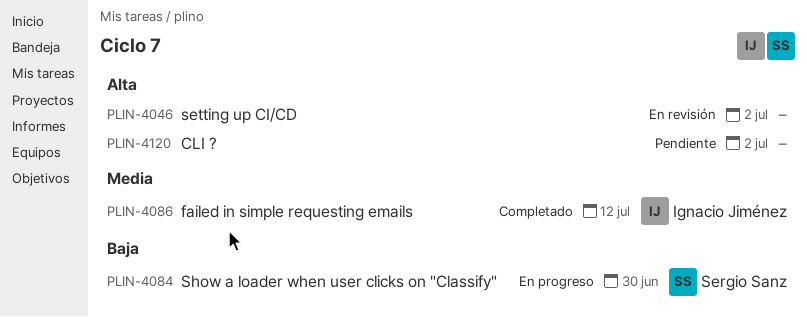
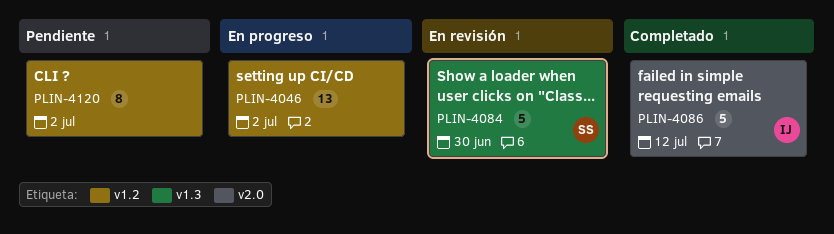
PLIN-4046, status: En revisión -> En progreso
PLIN-4084, status: En progreso -> En revisión

